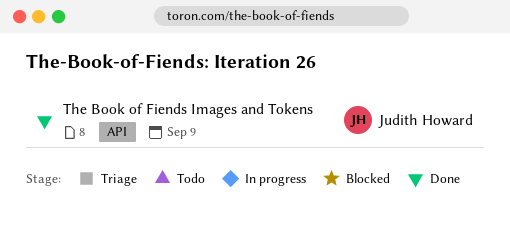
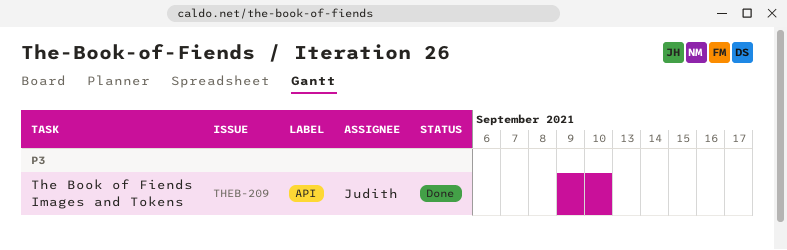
The Book of Fiends Images and Tokens, due: Sep 9 -> Sep 10

